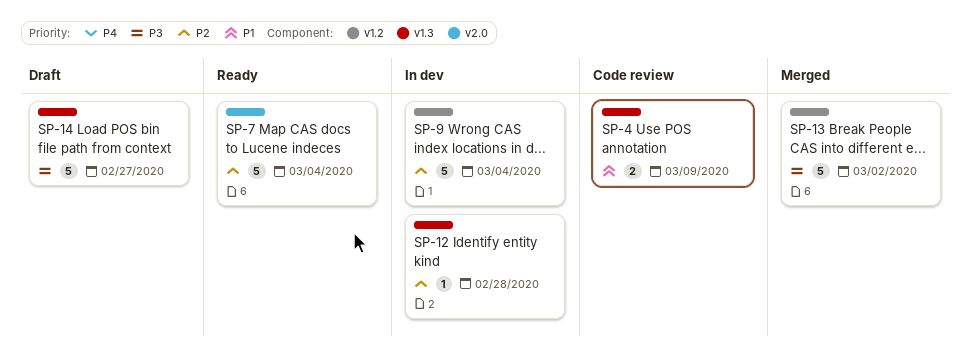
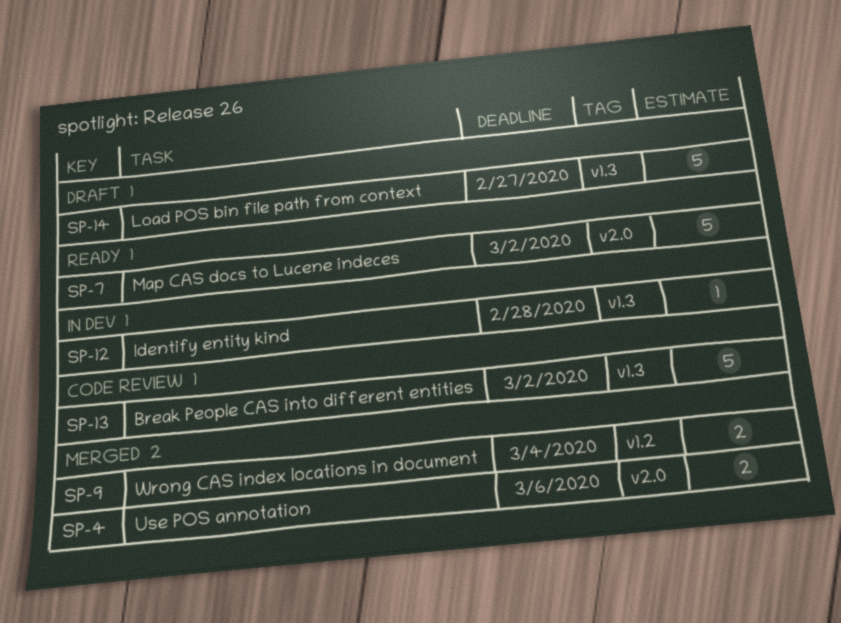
SP-4, status: Code review -> Merged
SP-4, label: v1.3 -> v2.0
SP-4, due: Mar 9 -> Mar 6
SP-7, due: Mar 4 -> Mar 2
SP-9, status: In dev -> Merged
SP-9, estimate: 5 -> 2
SP-13, status: Merged -> Code review
SP-13, label: v1.2 -> v1.3

